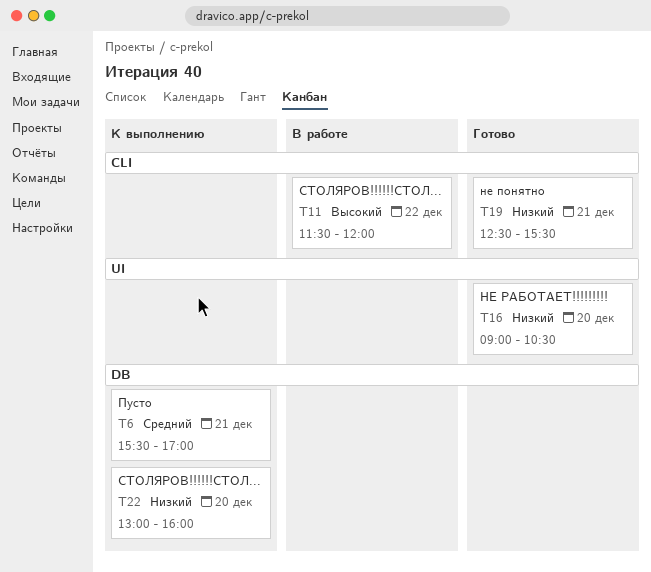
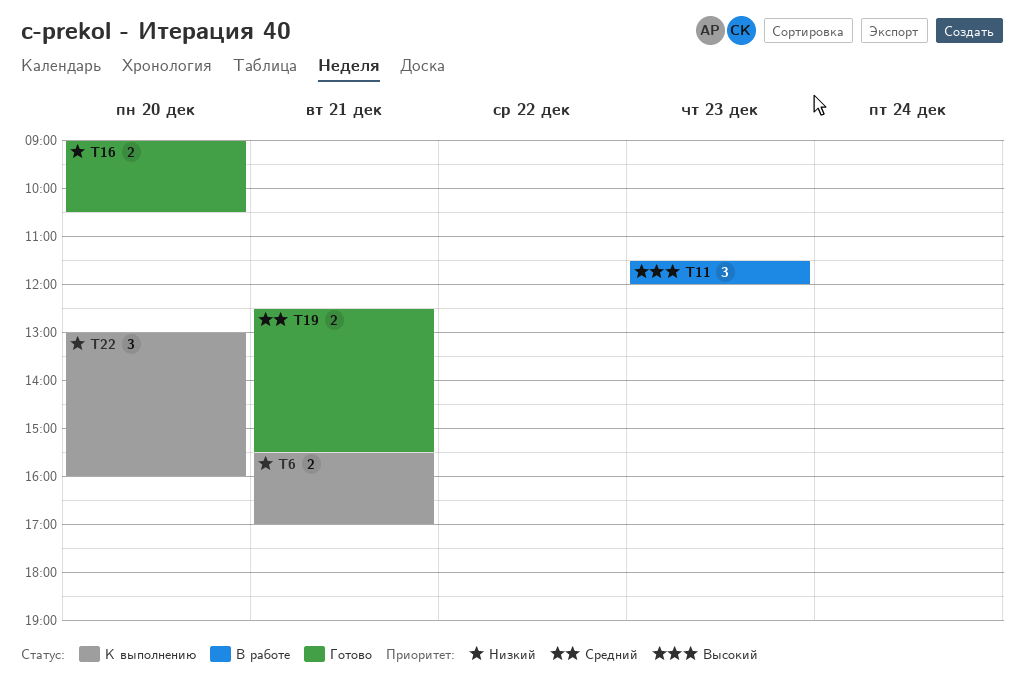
T6, priority: Средний -> Низкий
T11, day: Dec 22 -> Dec 23
T19, priority: Низкий -> Средний

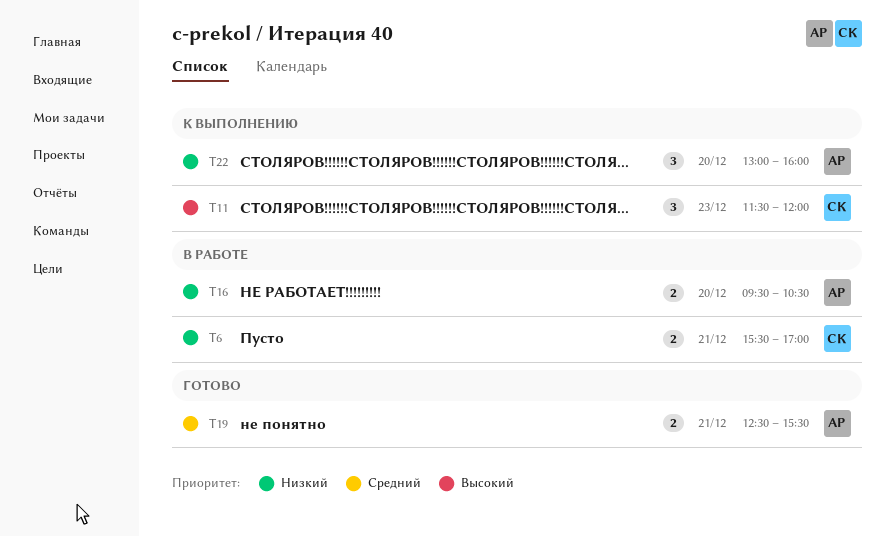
T6, status: К выполнению -> В работе
T11, status: В работе -> К выполнению
T16, status: Готово -> В работе
T16, begins: 09:00 -> 09:30

